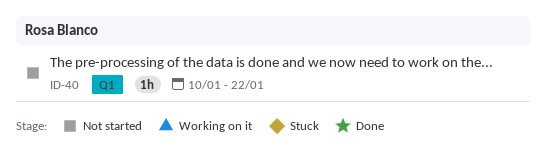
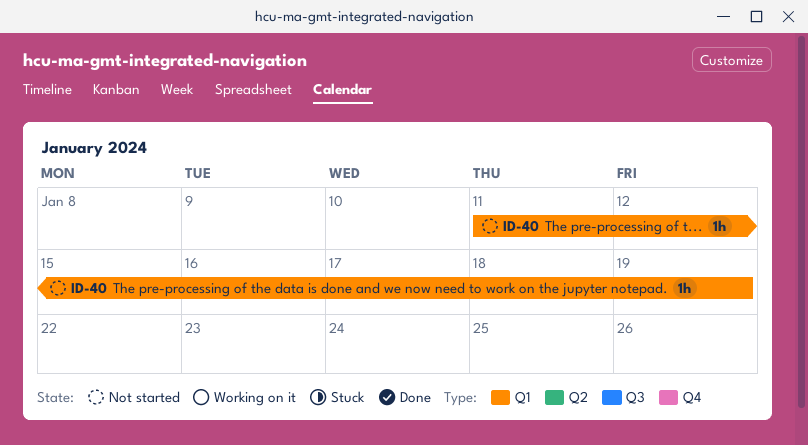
ID-40, start: Jan 10 -> Jan 11
ID-40, due: Jan 22 -> Jan 19

